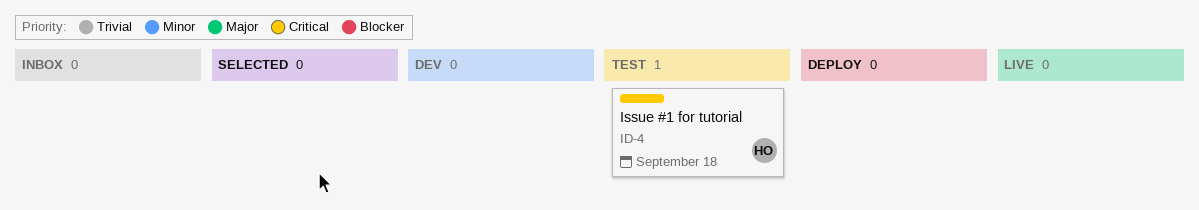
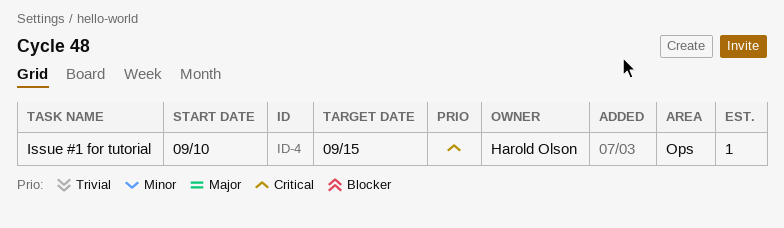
ID-4, due: Sep 18 -> Sep 15

